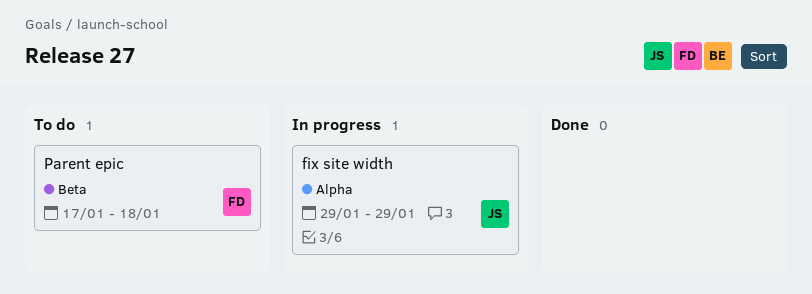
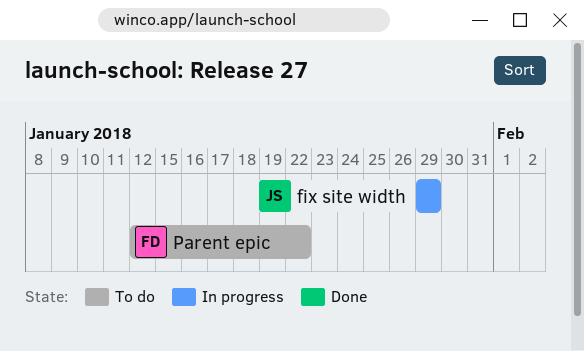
Parent epic, start: Jan 17 -> Jan 12
Parent epic, due: Jan 18 -> Jan 22

